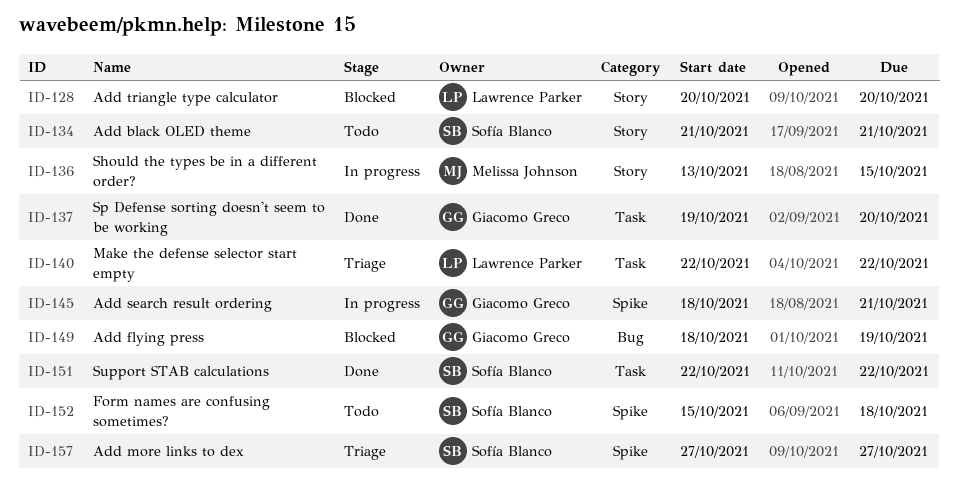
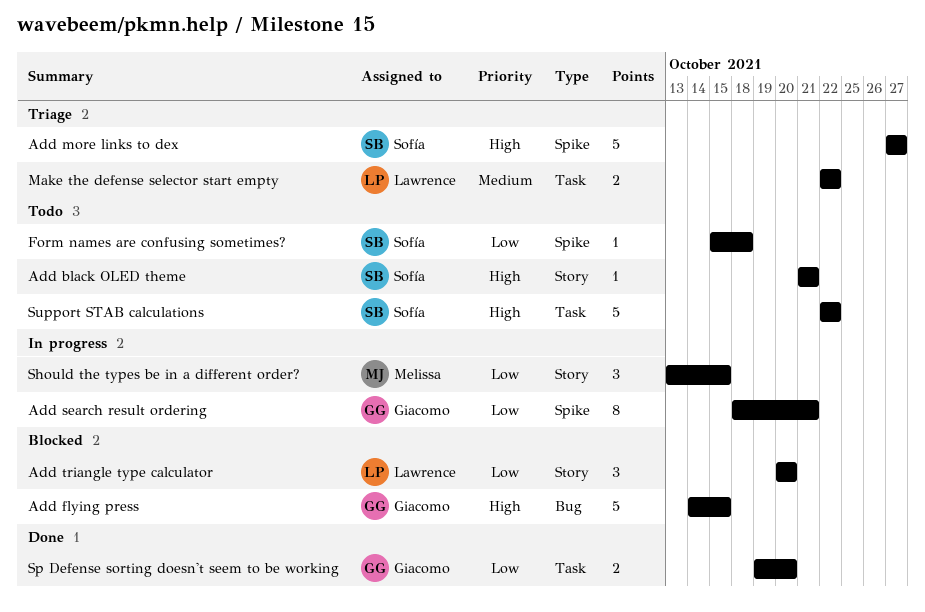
Add flying press, start: Oct 18 -> Oct 14
Add flying press, due: Oct 19 -> Oct 15
Support STAB calculations, status: Done -> Todo

